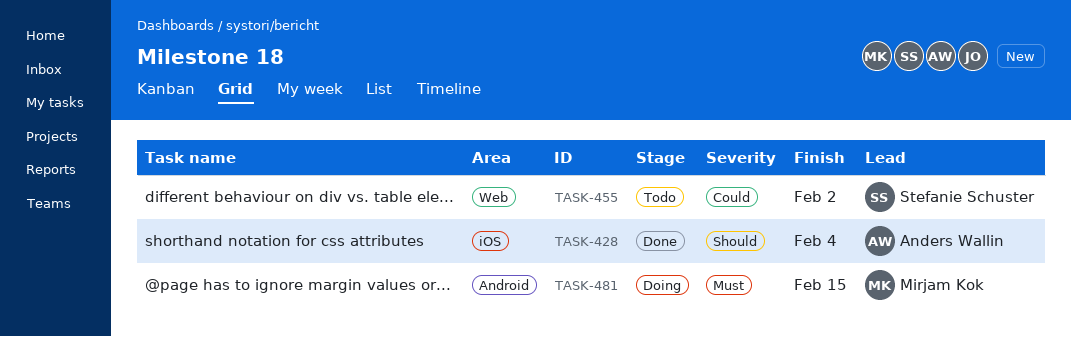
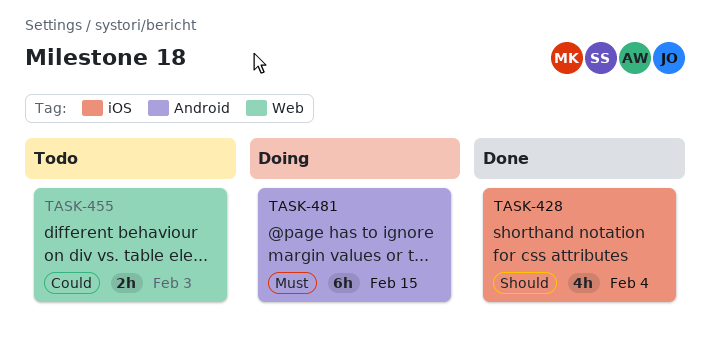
TASK-455, due: Feb 2 -> Feb 3

